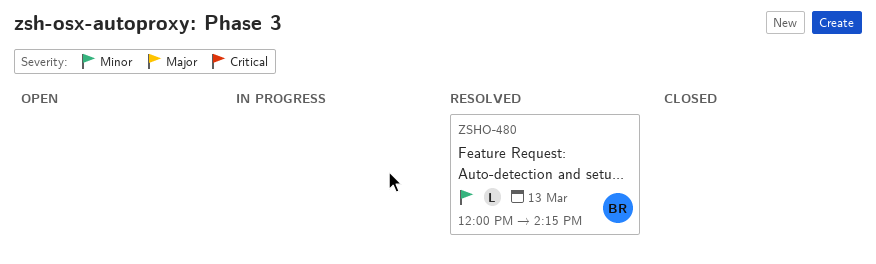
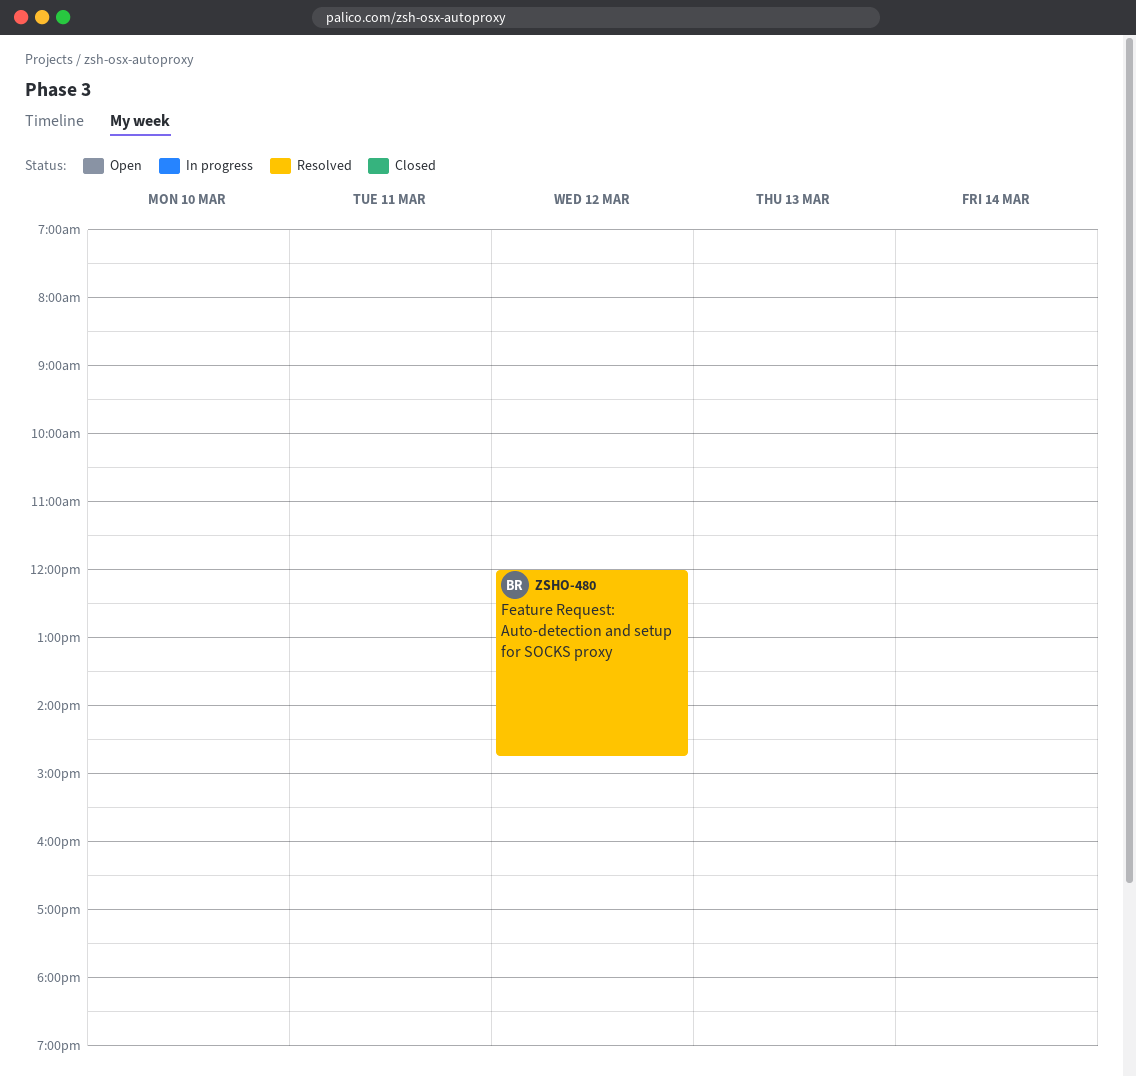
ZSHO-480, day: Mar 13 -> Mar 12
ZSHO-480, ends: 14:15 -> 14:45

